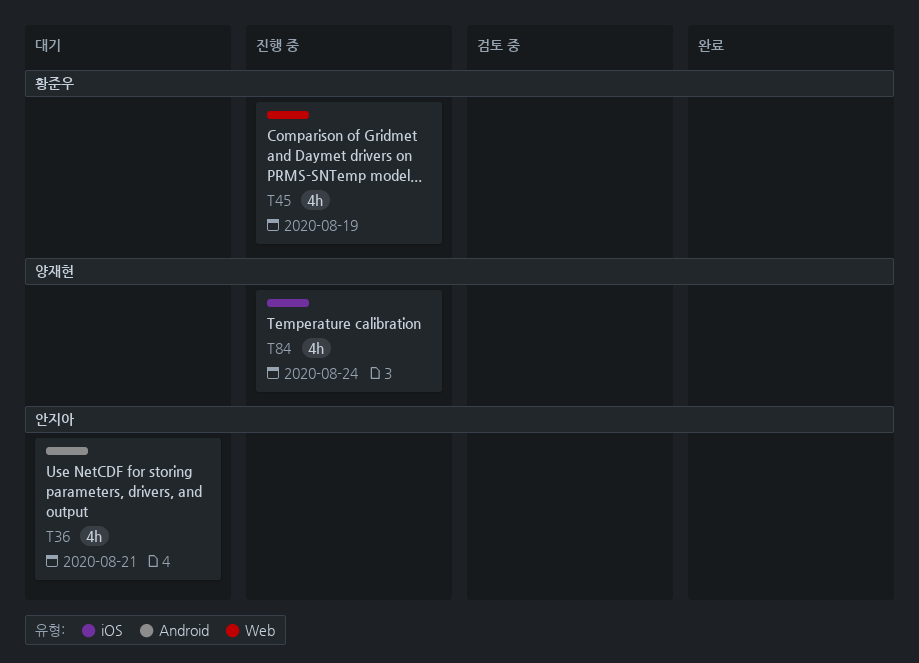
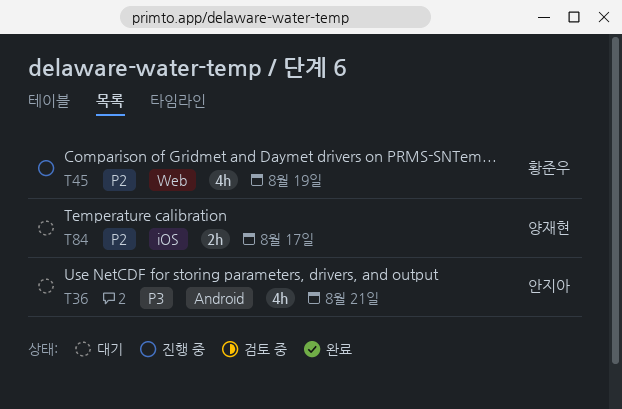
T84, status: 진행 중 -> 대기
T84, estimate: 4h -> 2h
T84, due: Aug 24 -> Aug 17

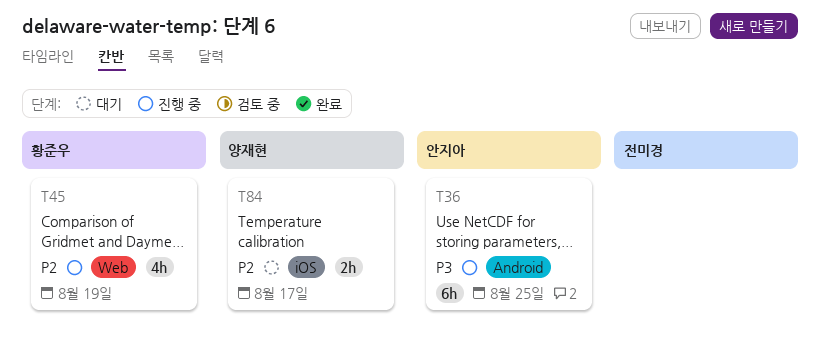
T36, status: 대기 -> 진행 중
T36, estimate: 4h -> 6h
T36, due: Aug 21 -> Aug 25

